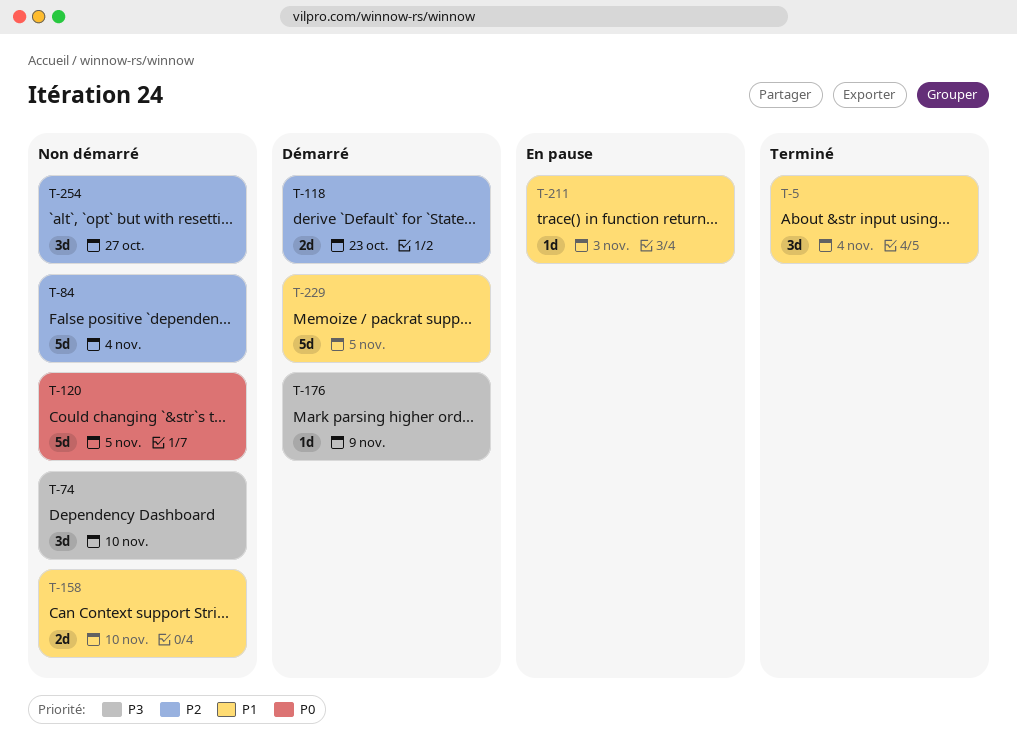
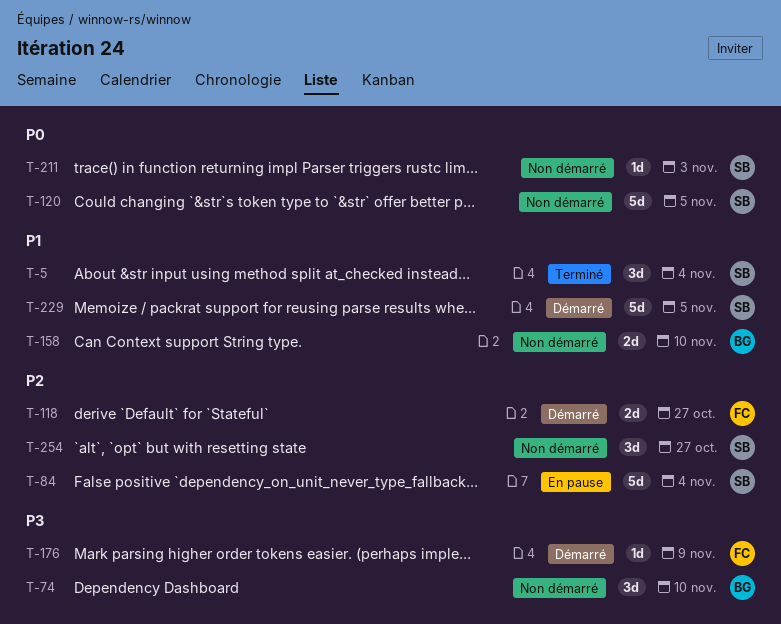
T-84, status: Non démarré -> En pause
T-118, due: Oct 23 -> Oct 27
T-211, status: En pause -> Non démarré
T-211, priority: P1 -> P0

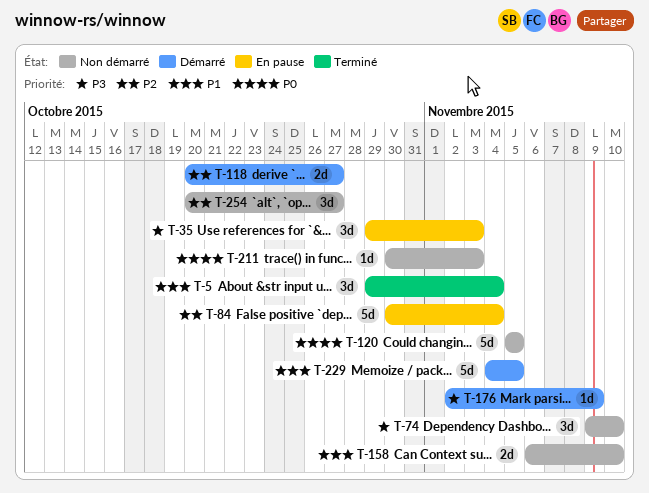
T-35: none -> present

